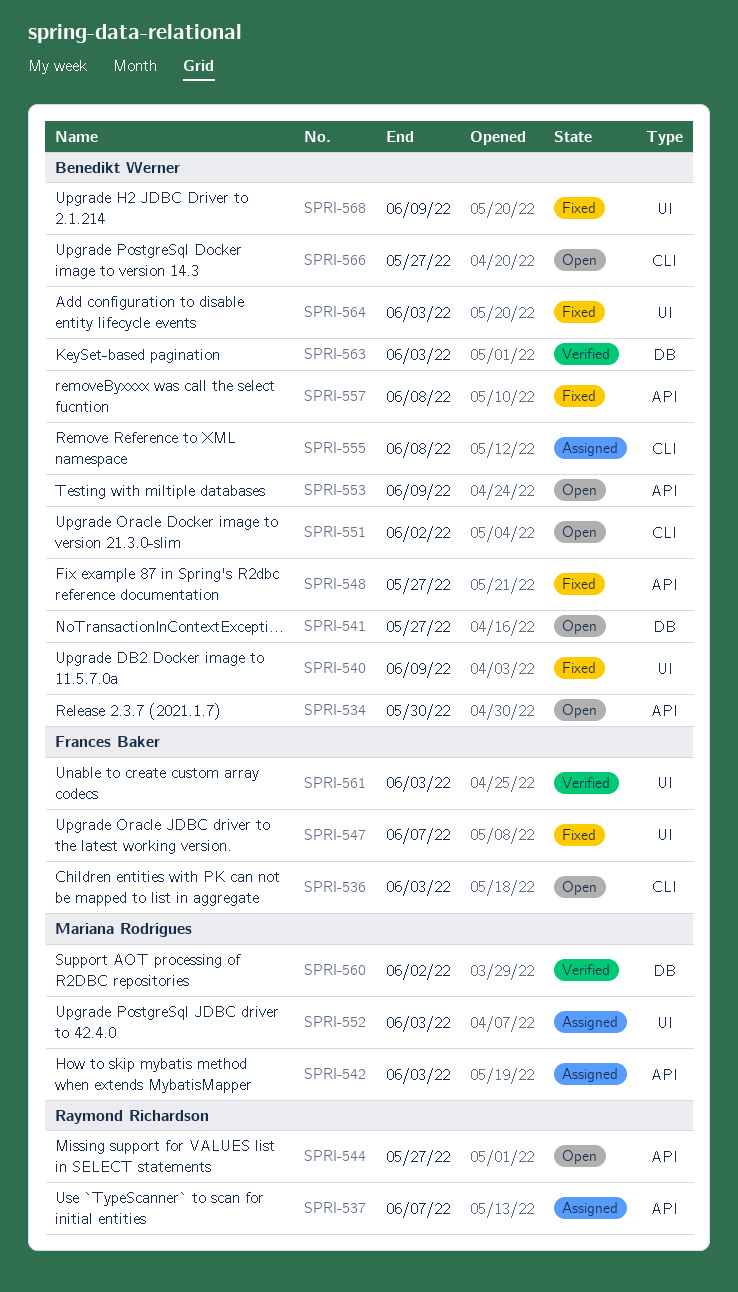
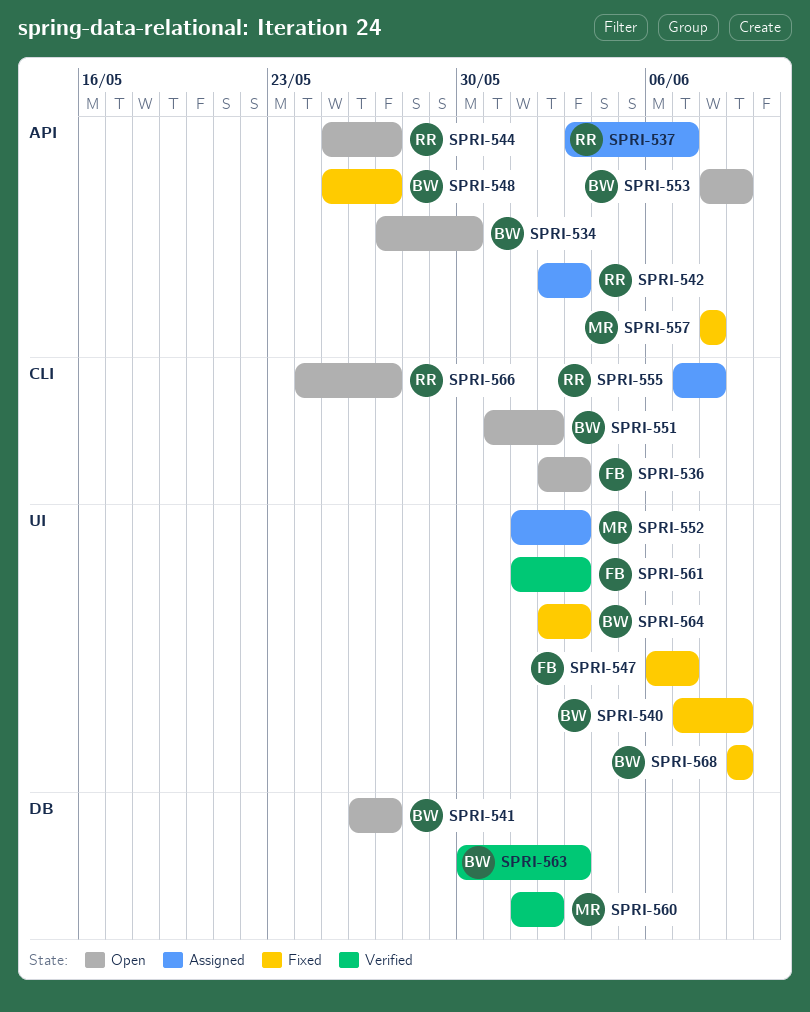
SPRI-542, owner: Mariana Rodrigues -> Raymond Richardson
SPRI-555, owner: Benedikt Werner -> Raymond Richardson
SPRI-557, owner: Benedikt Werner -> Mariana Rodrigues
SPRI-566, owner: Benedikt Werner -> Raymond Richardson

